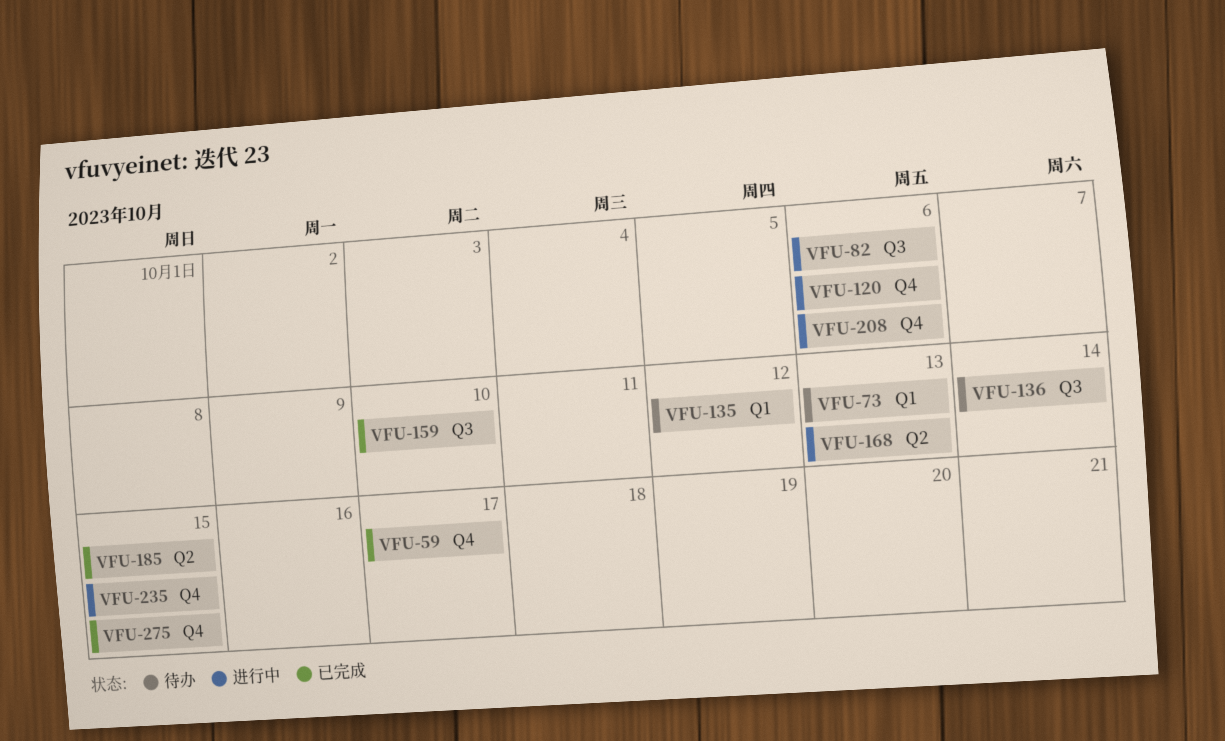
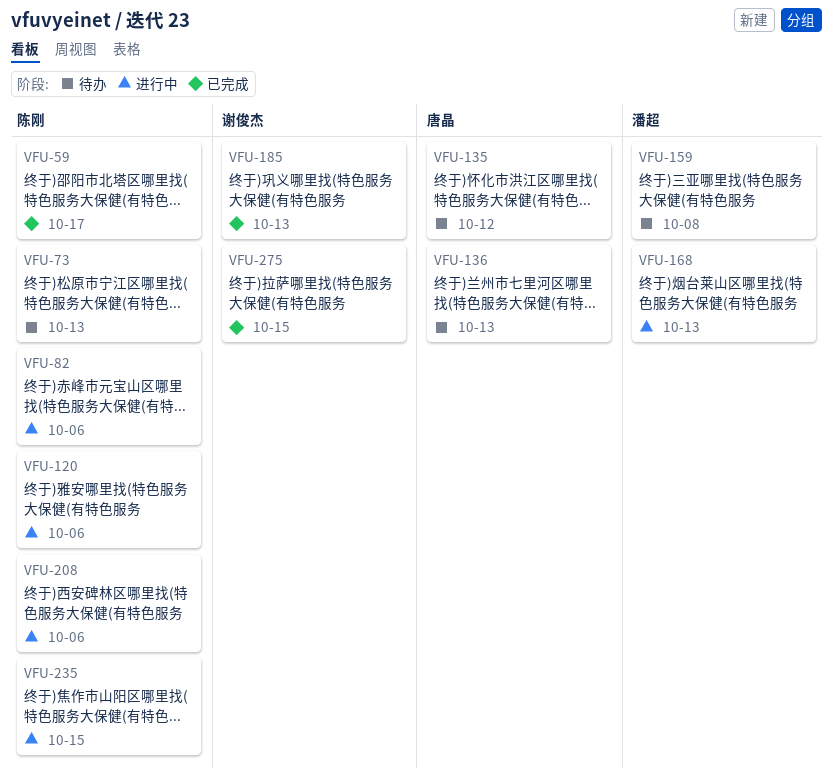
VFU-136, due: Oct 14 -> Oct 13
VFU-159, status: 已完成 -> 待办
VFU-159, due: Oct 10 -> Oct 8
VFU-185, due: Oct 15 -> Oct 13

